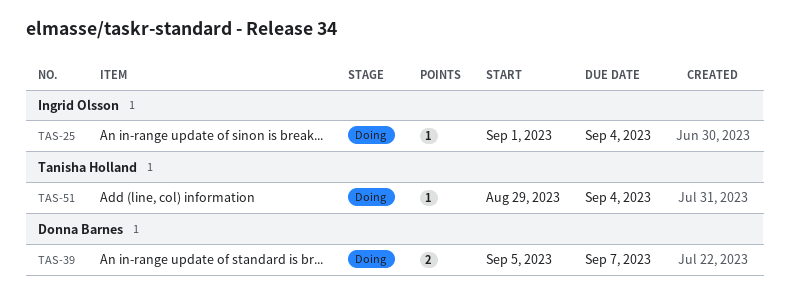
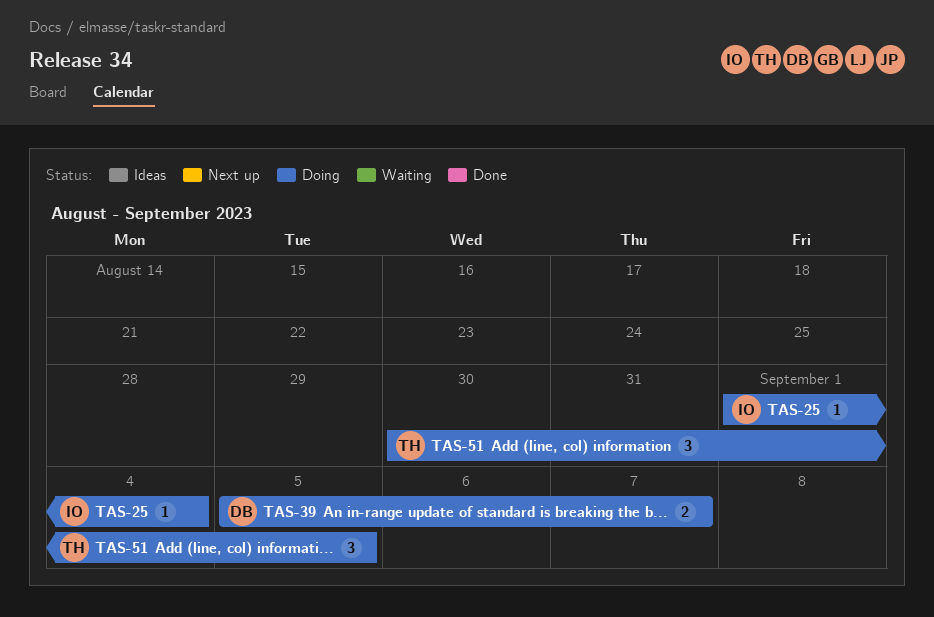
TAS-51, estimate: 1 -> 3
TAS-51, start: Aug 29 -> Aug 30
TAS-51, due: Sep 4 -> Sep 5

